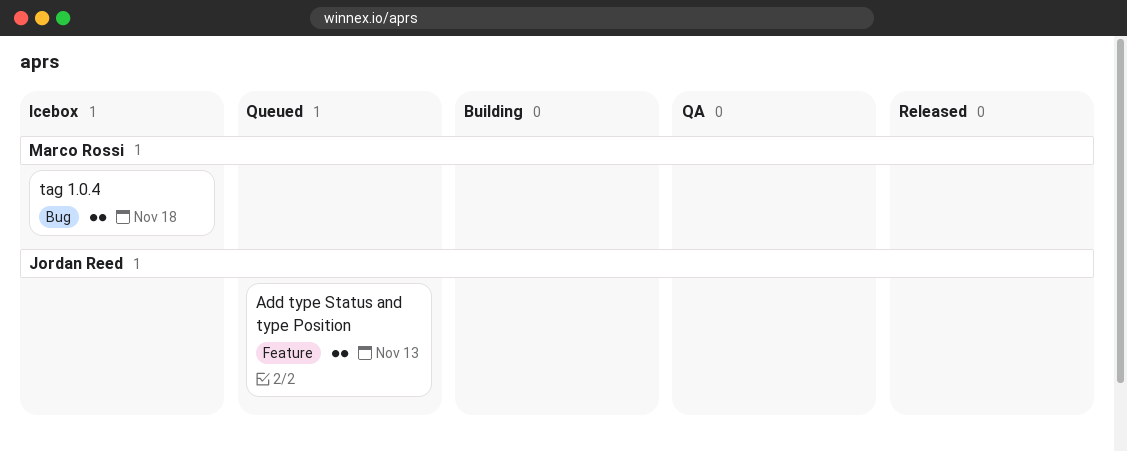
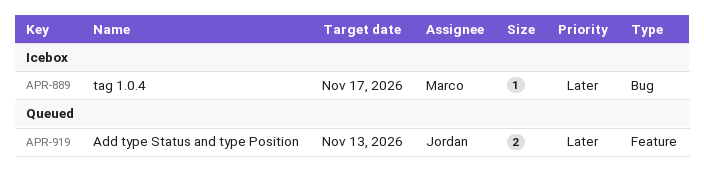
tag 1.0.4, estimate: 2 -> 1
tag 1.0.4, due: Nov 18 -> Nov 17

